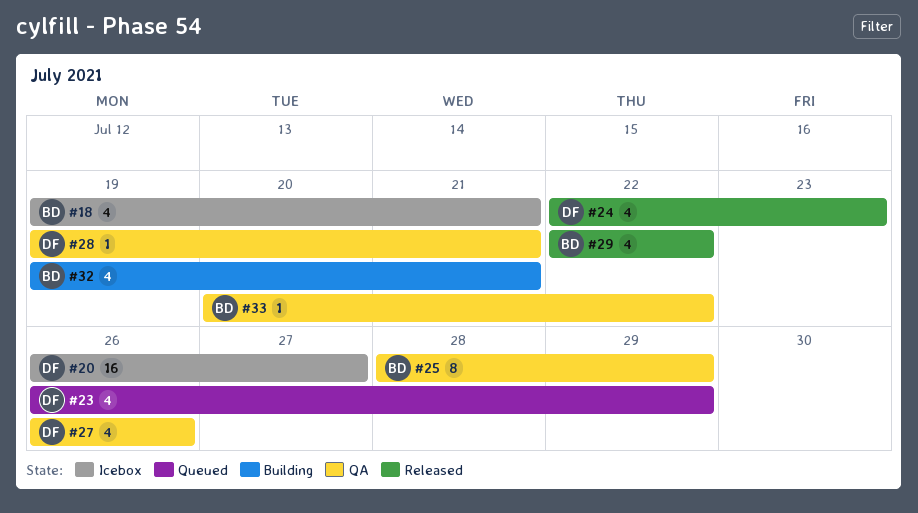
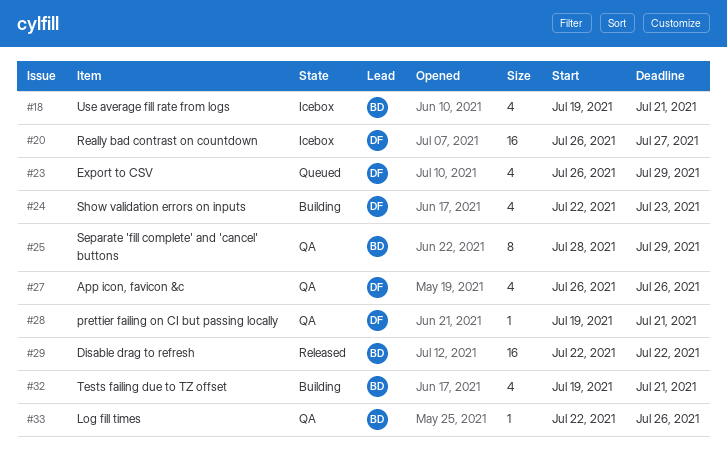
#24, status: Released -> Building
#29, estimate: 4 -> 16
#33, start: Jul 20 -> Jul 22
#33, due: Jul 22 -> Jul 26

